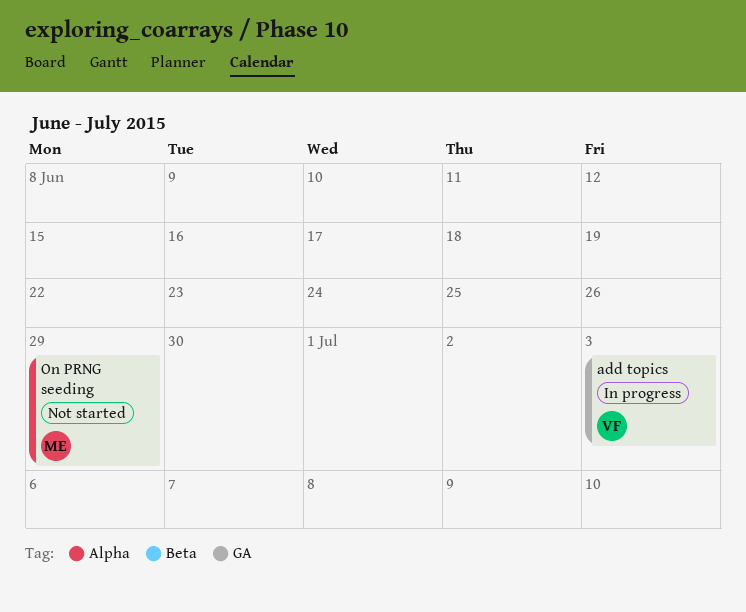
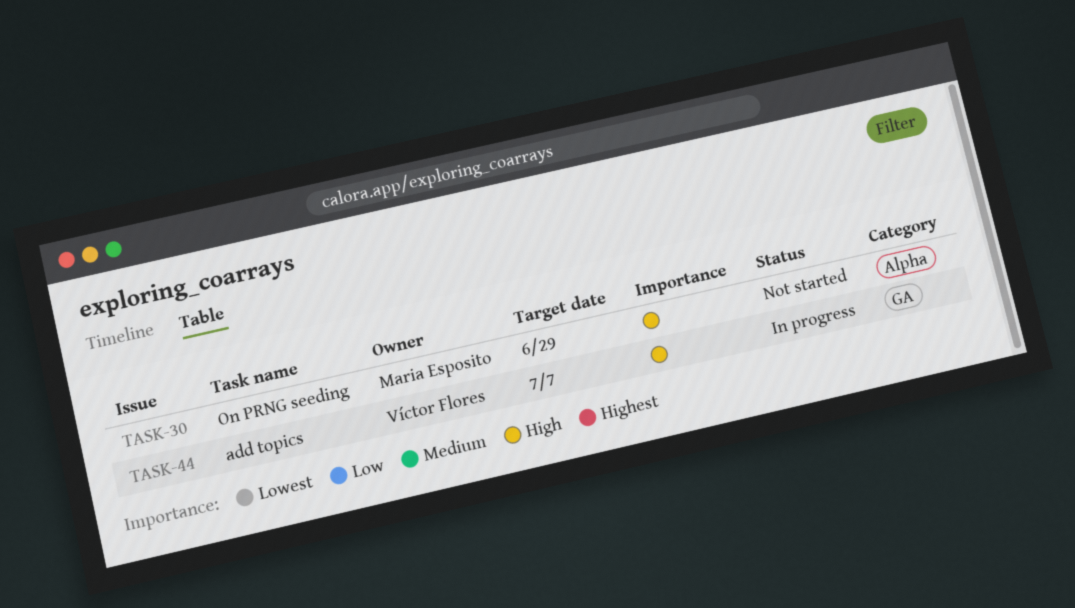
add topics, due: Jul 3 -> Jul 7

